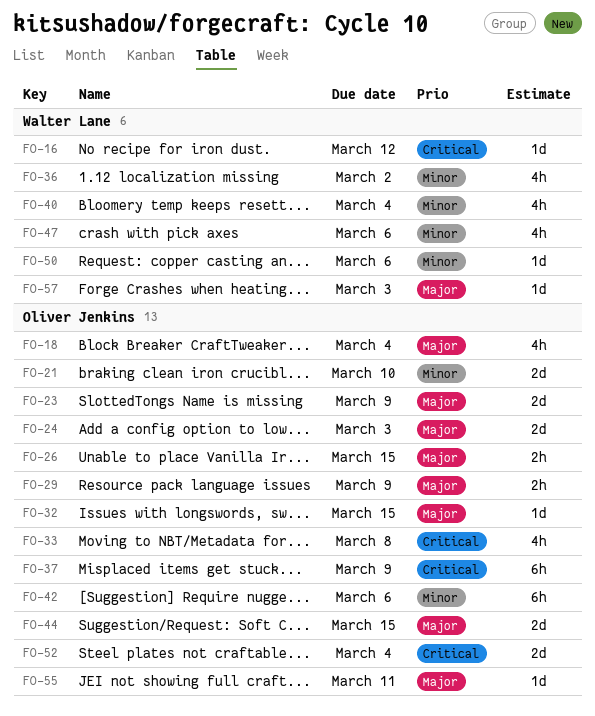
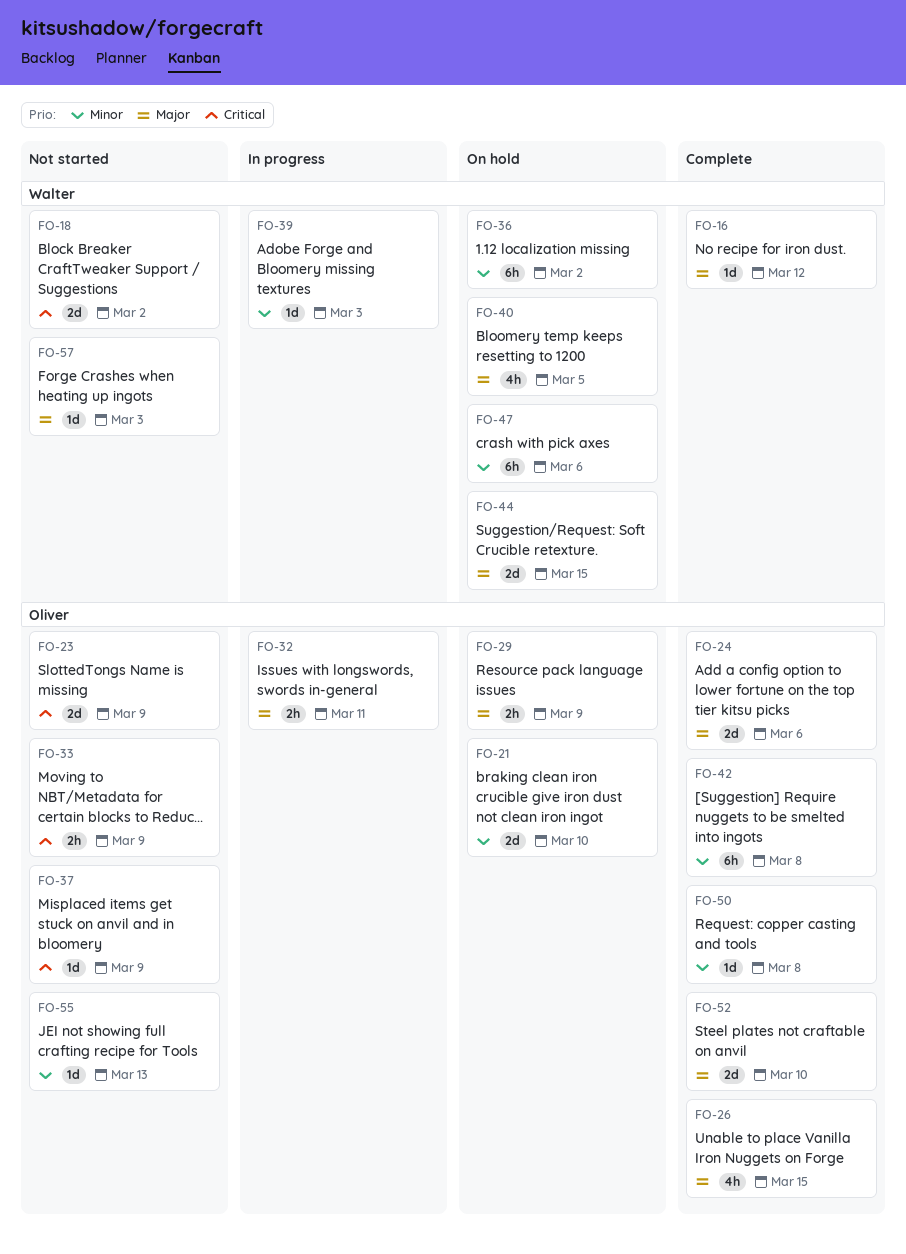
FO-16, priority: Critical -> Major
FO-18, owner: Oliver Jenkins -> Walter Lane
FO-18, priority: Major -> Critical
FO-18, estimate: 4h -> 2d
FO-18, due: Mar 4 -> Mar 2
FO-23, priority: Major -> Critical
FO-24, due: Mar 3 -> Mar 6
FO-26, estimate: 2h -> 4h
FO-32, estimate: 1d -> 2h
FO-32, due: Mar 15 -> Mar 11
FO-33, estimate: 4h -> 2h
FO-33, due: Mar 8 -> Mar 9
FO-36, estimate: 4h -> 6h
FO-37, estimate: 6h -> 1d
FO-39: none -> present
FO-40, priority: Minor -> Major
FO-40, due: Mar 4 -> Mar 5
FO-42, due: Mar 6 -> Mar 8
FO-44, owner: Oliver Jenkins -> Walter Lane
FO-47, estimate: 4h -> 6h
FO-50, owner: Walter Lane -> Oliver Jenkins
FO-50, due: Mar 6 -> Mar 8
FO-52, priority: Critical -> Major
FO-52, due: Mar 4 -> Mar 10
FO-55, priority: Major -> Minor
FO-55, due: Mar 11 -> Mar 13

